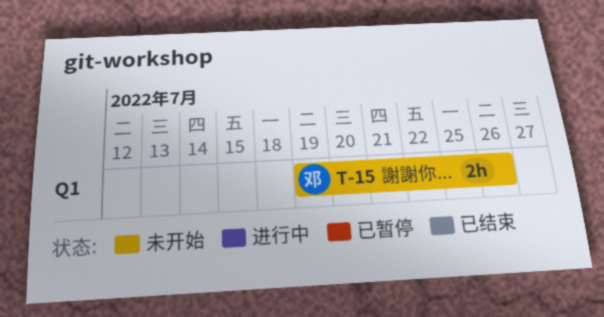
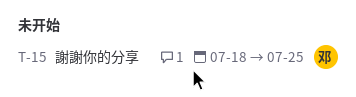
T-15, start: Jul 19 -> Jul 18
T-15, due: Jul 26 -> Jul 25

